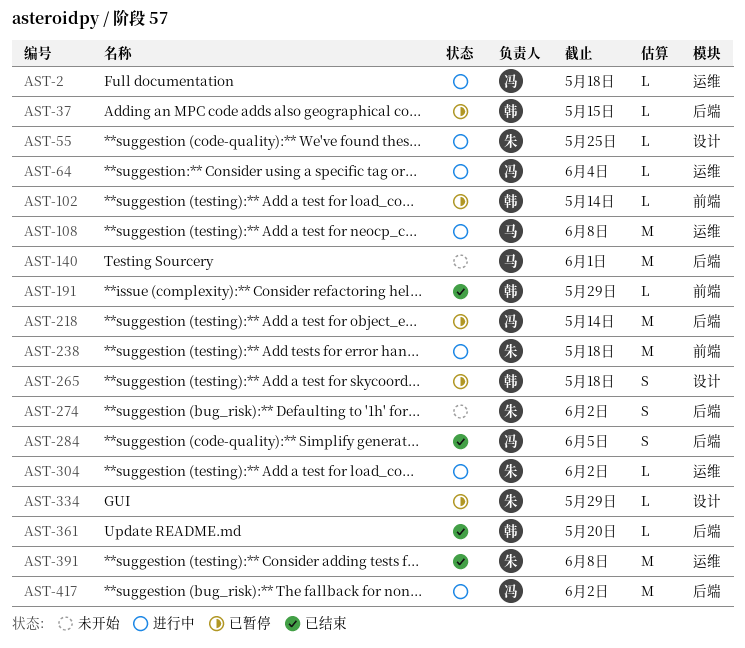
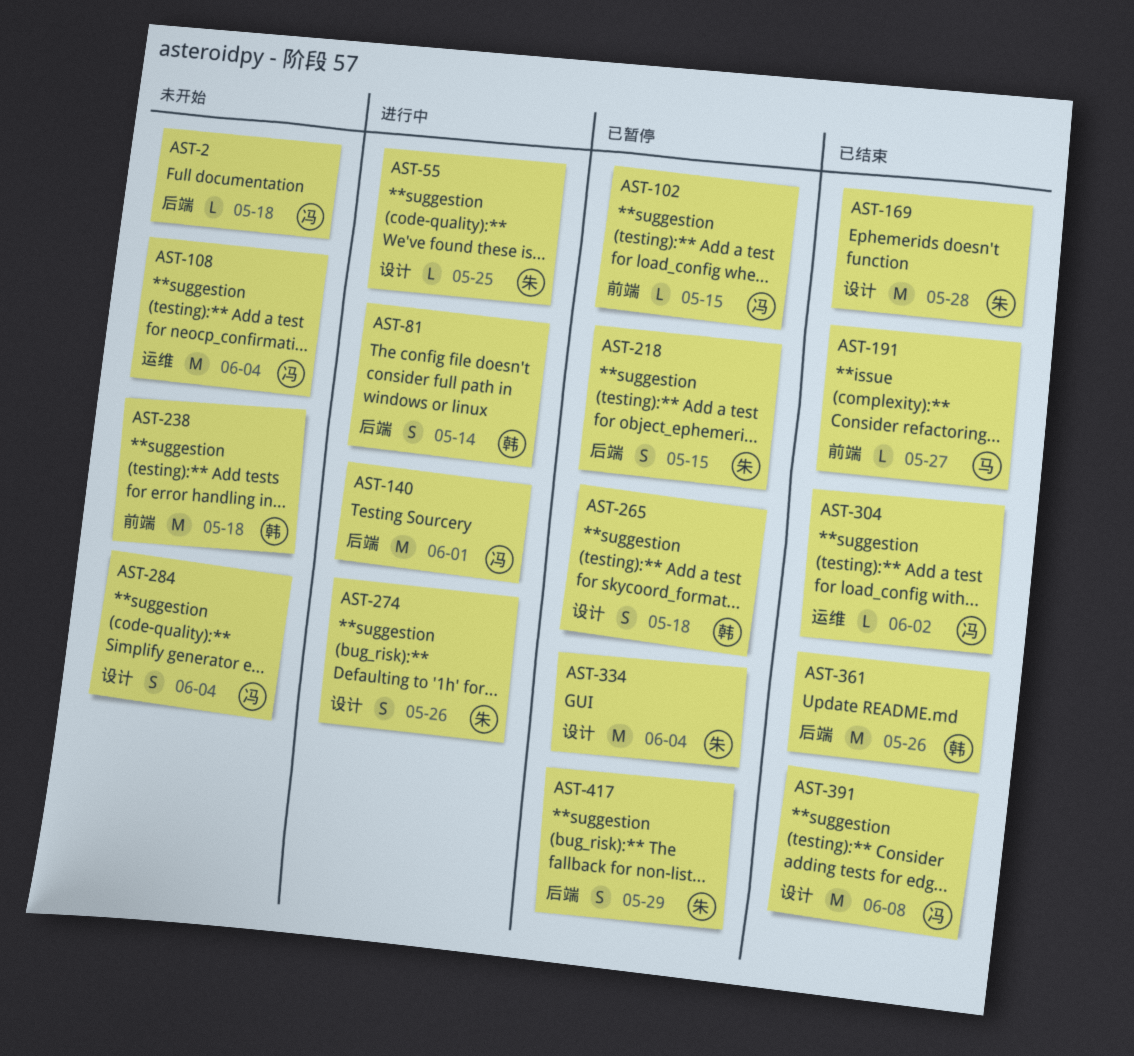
AST-2, status: 进行中 -> 未开始
AST-2, label: 运维 -> 后端
AST-37: present -> none
AST-64: present -> none
AST-81: none -> present
AST-102, owner: 韩 -> 冯
AST-102, due: May 14 -> May 15
AST-108, status: 进行中 -> 未开始
AST-108, owner: 马 -> 冯
AST-108, due: Jun 8 -> Jun 4
AST-140, status: 未开始 -> 进行中
AST-140, owner: 马 -> 冯
AST-169: none -> present
AST-191, owner: 韩 -> 马
AST-191, due: May 29 -> May 27
AST-218, owner: 冯 -> 朱
AST-218, estimate: M -> S
AST-218, due: May 14 -> May 15
AST-238, status: 进行中 -> 未开始
AST-238, owner: 朱 -> 韩
AST-274, status: 未开始 -> 进行中
AST-274, label: 后端 -> 设计
AST-274, due: Jun 2 -> May 26
AST-284, status: 已结束 -> 未开始
AST-284, label: 后端 -> 设计
AST-284, due: Jun 5 -> Jun 4
AST-304, status: 进行中 -> 已结束
AST-304, owner: 朱 -> 冯
AST-334, estimate: L -> M
AST-334, due: May 29 -> Jun 4
AST-361, estimate: L -> M
AST-361, due: May 20 -> May 26
AST-391, owner: 朱 -> 冯
AST-391, label: 运维 -> 设计
AST-417, status: 进行中 -> 已暂停
AST-417, owner: 冯 -> 朱
AST-417, estimate: M -> S
AST-417, due: Jun 2 -> May 29

